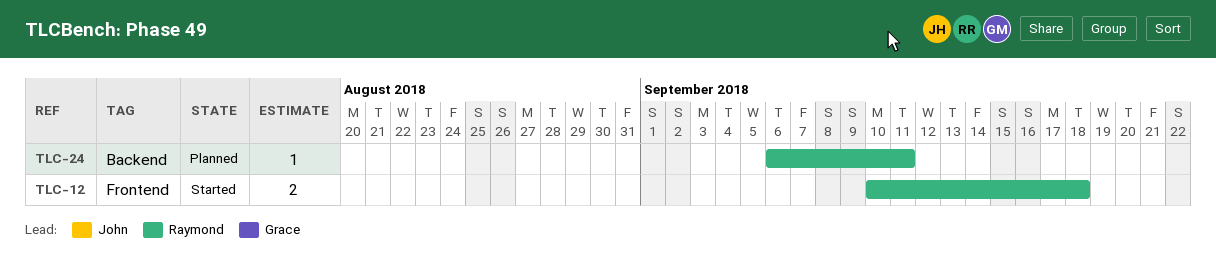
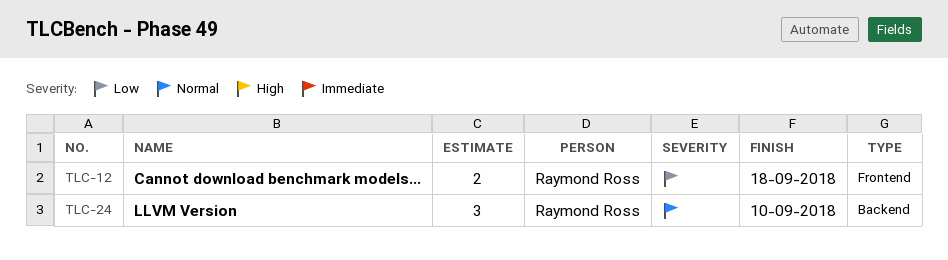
TLC-24, estimate: 1 -> 3
TLC-24, due: Sep 11 -> Sep 10

